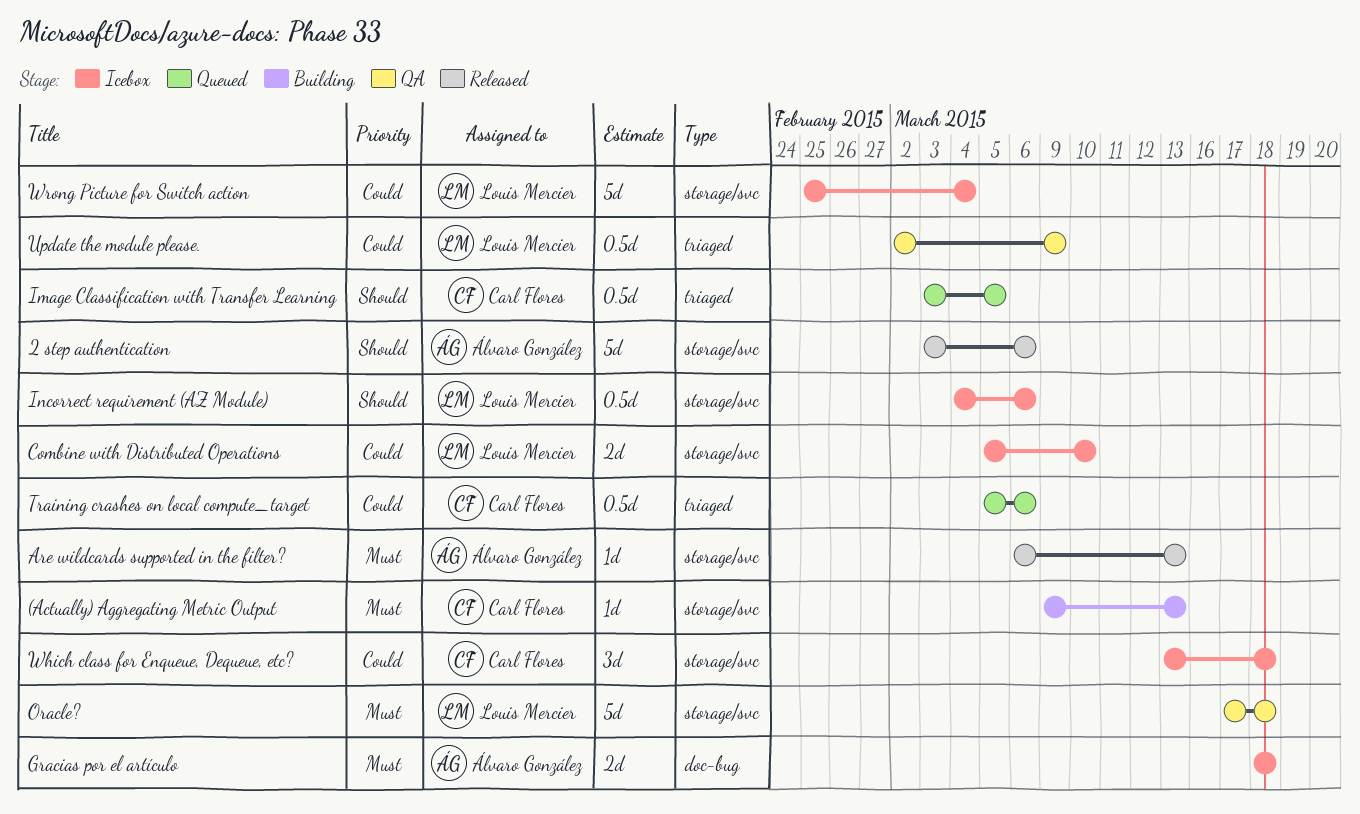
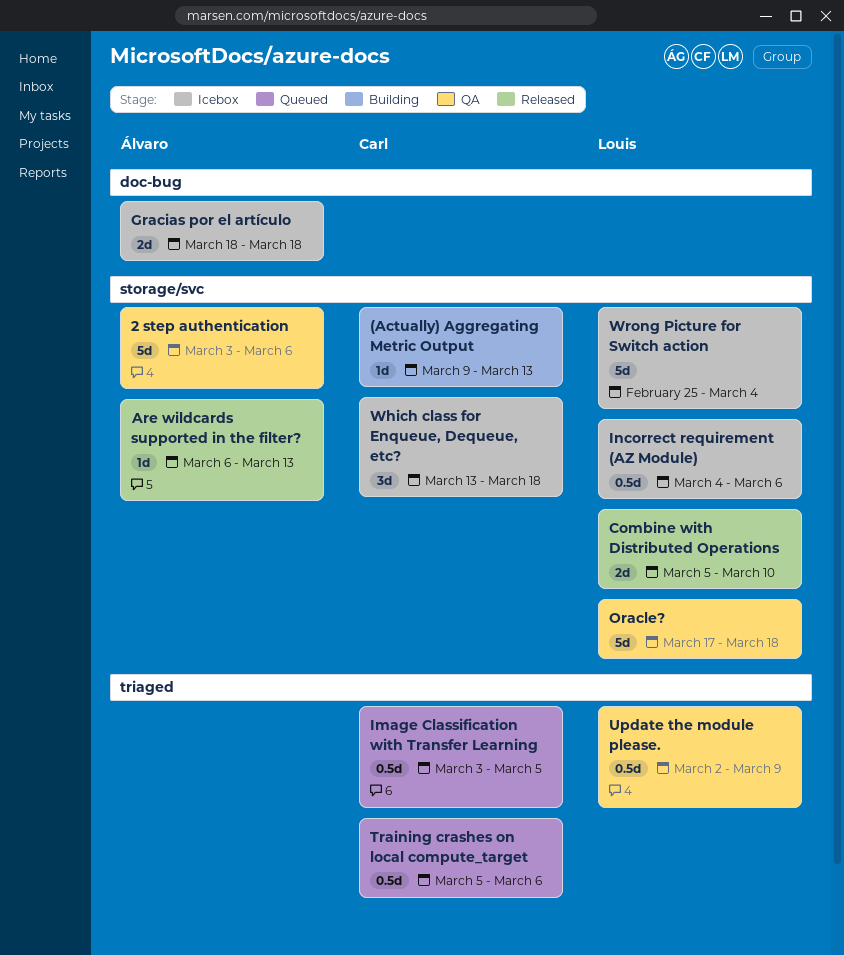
2 step authentication, status: Released -> QA
Combine with Distributed Operations, status: Icebox -> Released

